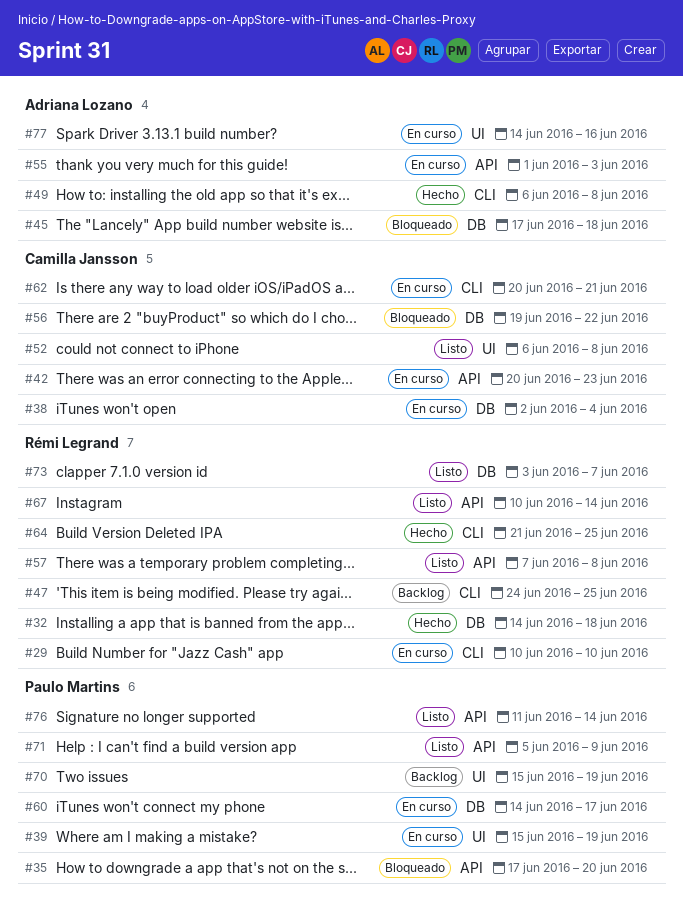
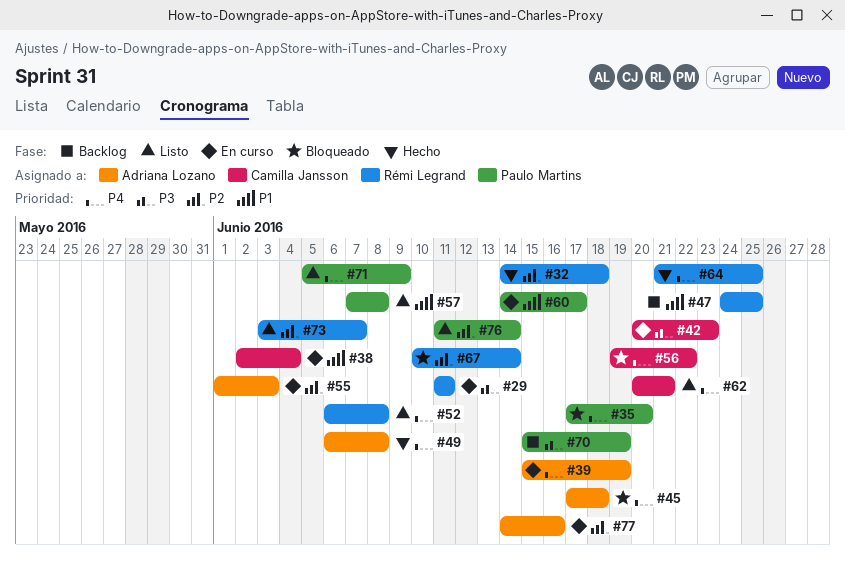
#29, start: Jun 10 -> Jun 11
#29, due: Jun 10 -> Jun 11
#39, owner: Paulo Martins -> Adriana Lozano
#52, owner: Camilla Jansson -> Rémi Legrand
#57, owner: Rémi Legrand -> Paulo Martins
#62, status: En curso -> Listo
#67, status: Listo -> Bloqueado

